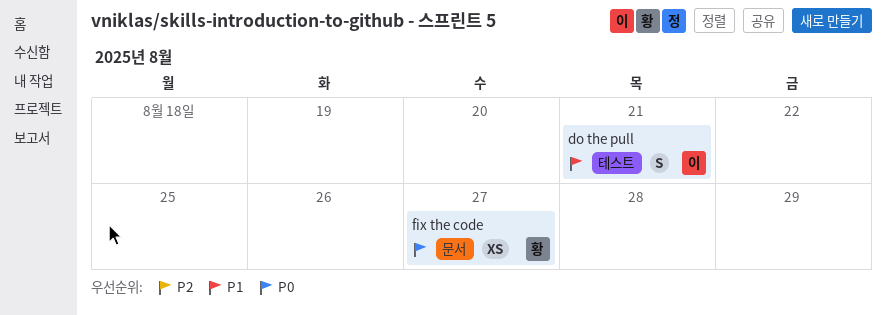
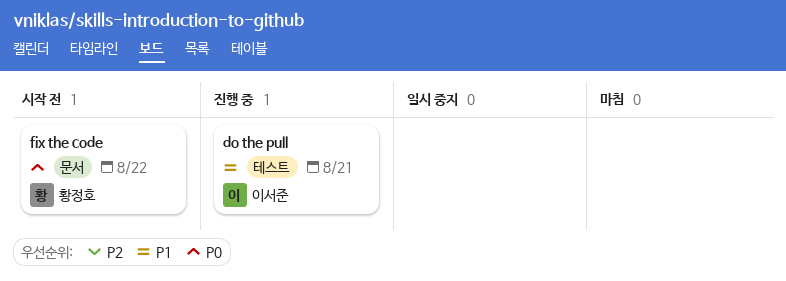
fix the code, due: Aug 27 -> Aug 22

